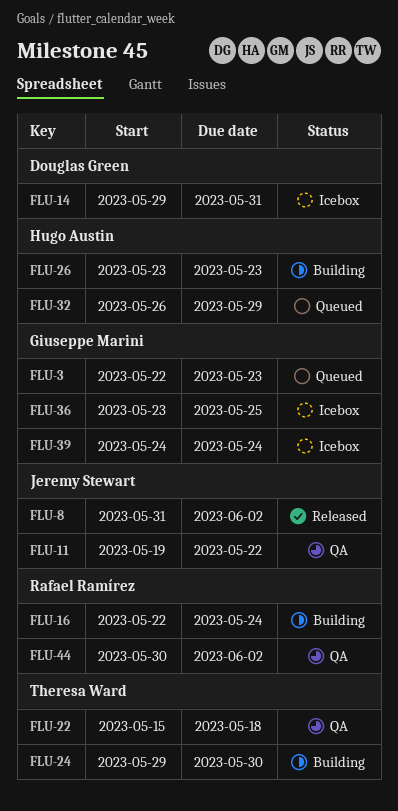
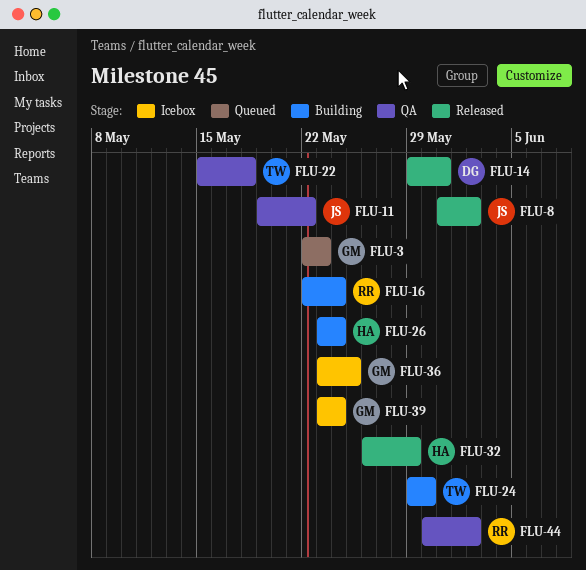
FLU-14, status: Icebox -> Released
FLU-26, due: May 23 -> May 24
FLU-32, status: Queued -> Released
FLU-39, start: May 24 -> May 23

